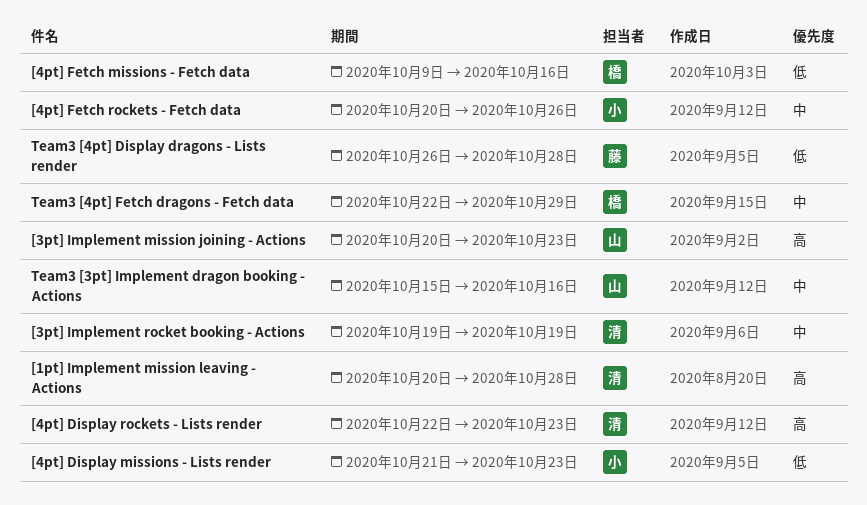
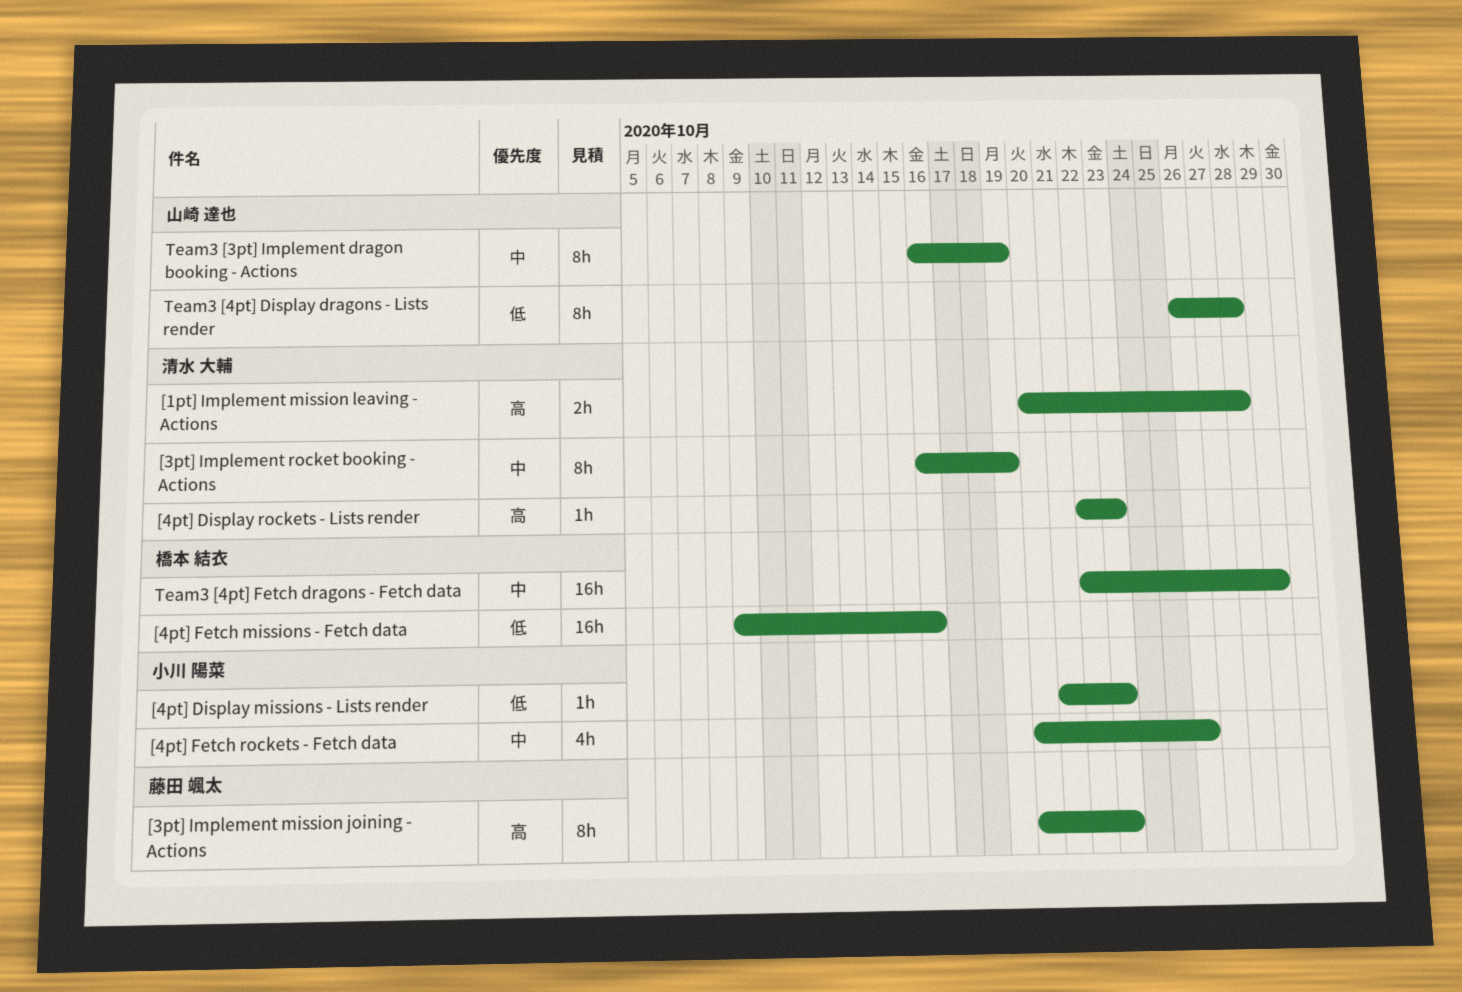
[3pt] Implement mission joining - Actions, owner: 山崎 達也 -> 藤田 颯太
[3pt] Implement rocket booking - Actions, start: Oct 19 -> Oct 16
Team3 [3pt] Implement dragon booking - Actions, start: Oct 15 -> Oct 16
Team3 [3pt] Implement dragon booking - Actions, due: Oct 16 -> Oct 19
Team3 [4pt] Display dragons - Lists render, owner: 藤田 颯太 -> 山崎 達也

